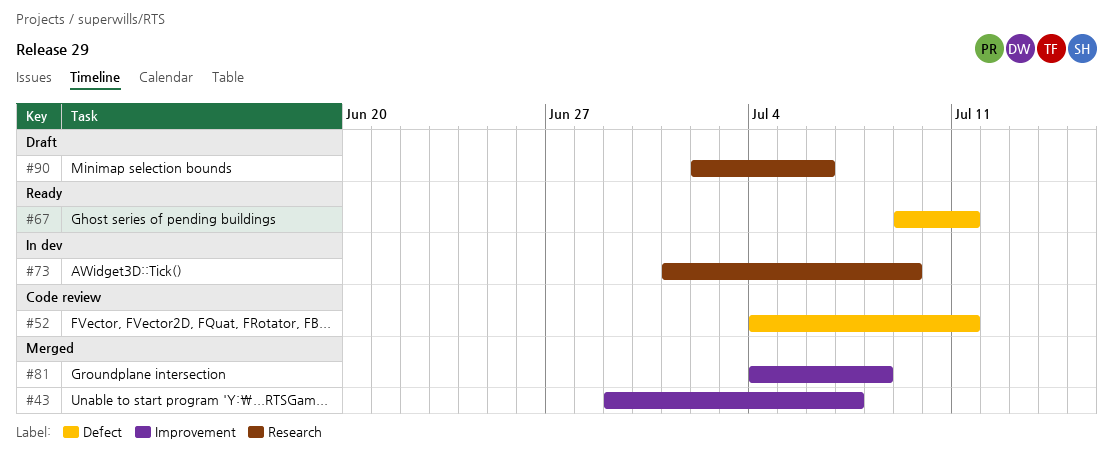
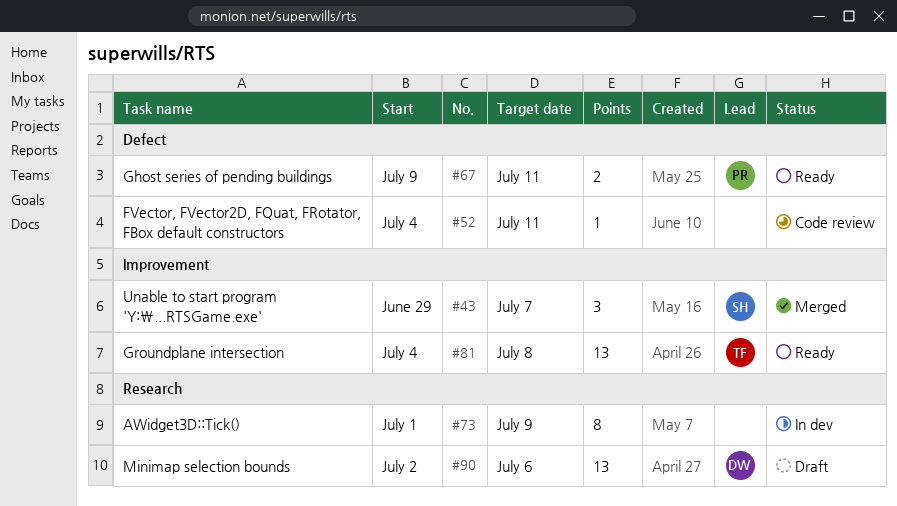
#81, status: Merged -> Ready

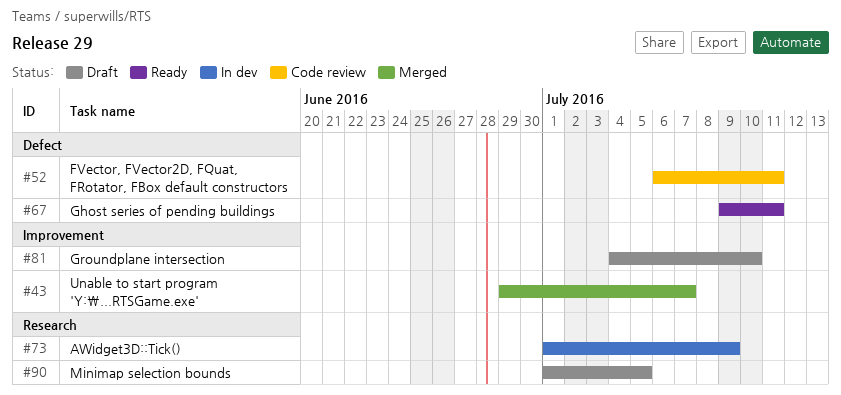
#52, start: Jul 4 -> Jul 6
#81, status: Ready -> Draft
#81, due: Jul 8 -> Jul 10
#90, start: Jul 2 -> Jul 1
#90, due: Jul 6 -> Jul 5

